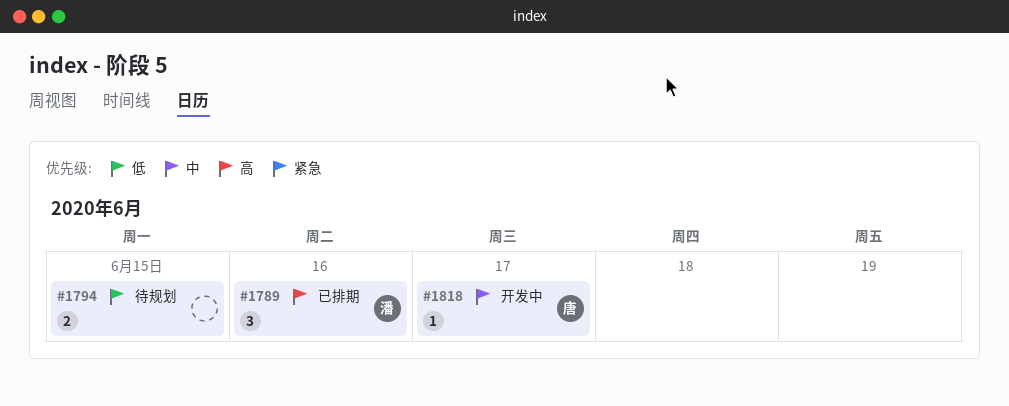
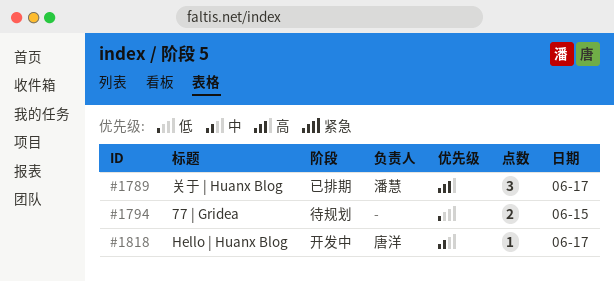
#1789, day: Jun 16 -> Jun 17

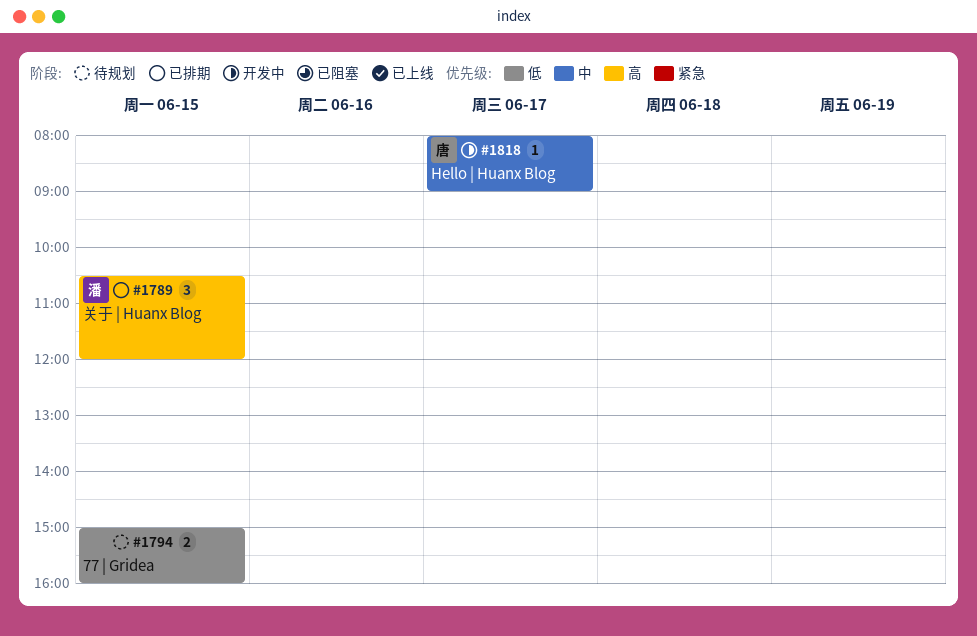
#1789, day: Jun 17 -> Jun 15

